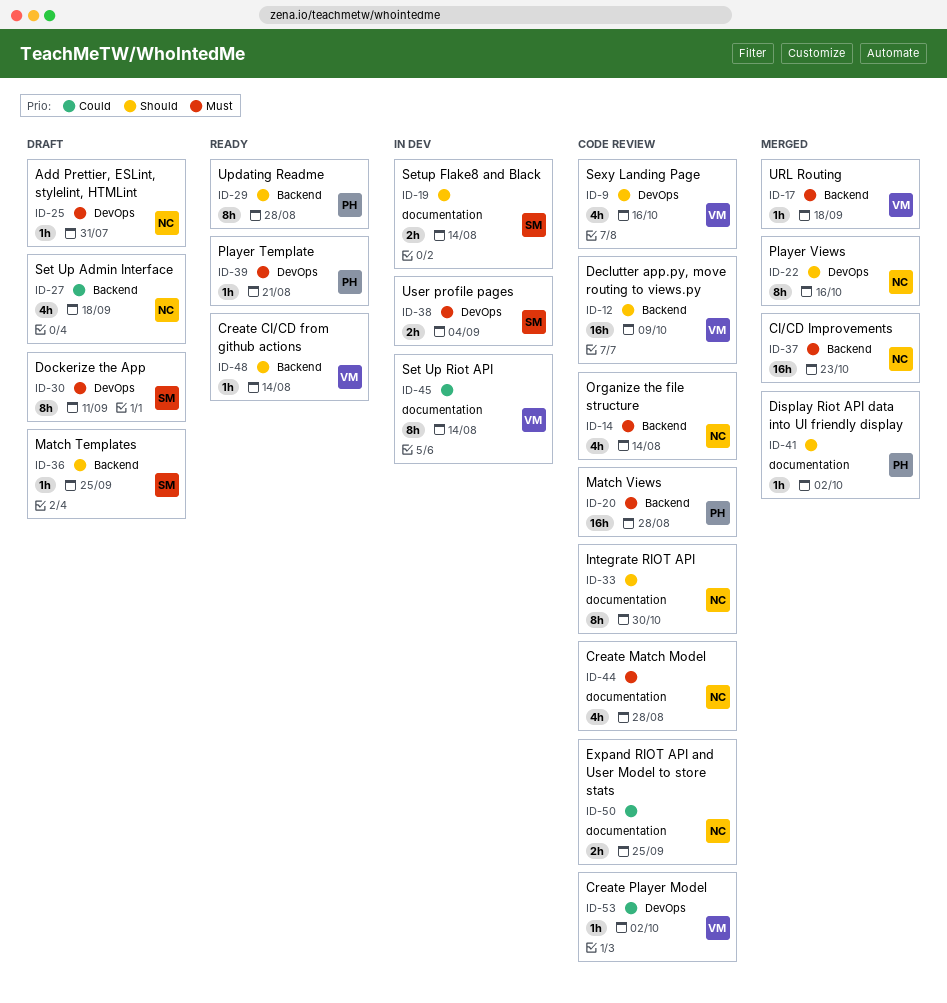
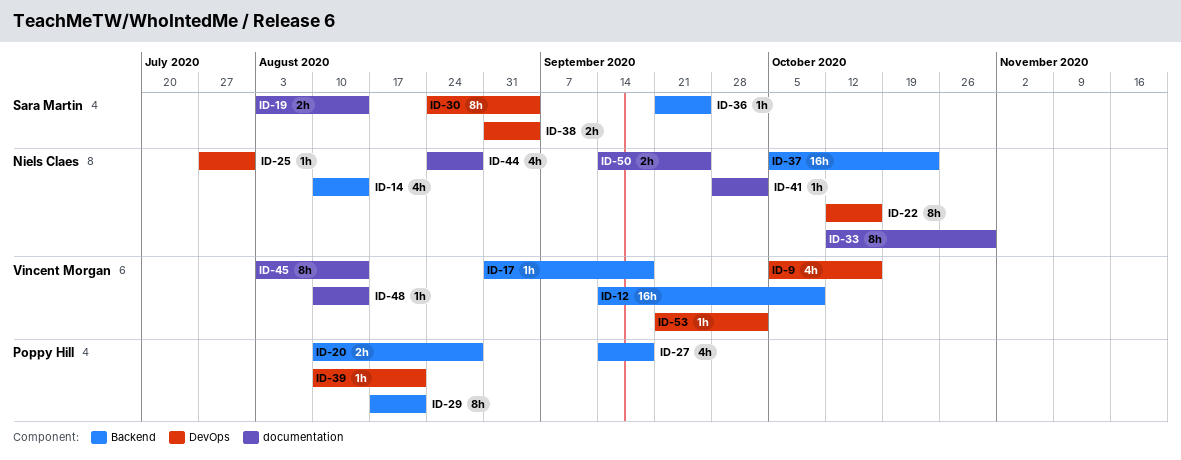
ID-20, estimate: 16h -> 2h
ID-27, owner: Niels Claes -> Poppy Hill
ID-29, due: Aug 28 -> Aug 21
ID-30, due: Sep 11 -> Sep 4
ID-41, owner: Poppy Hill -> Niels Claes
ID-48, label: Backend -> documentation

